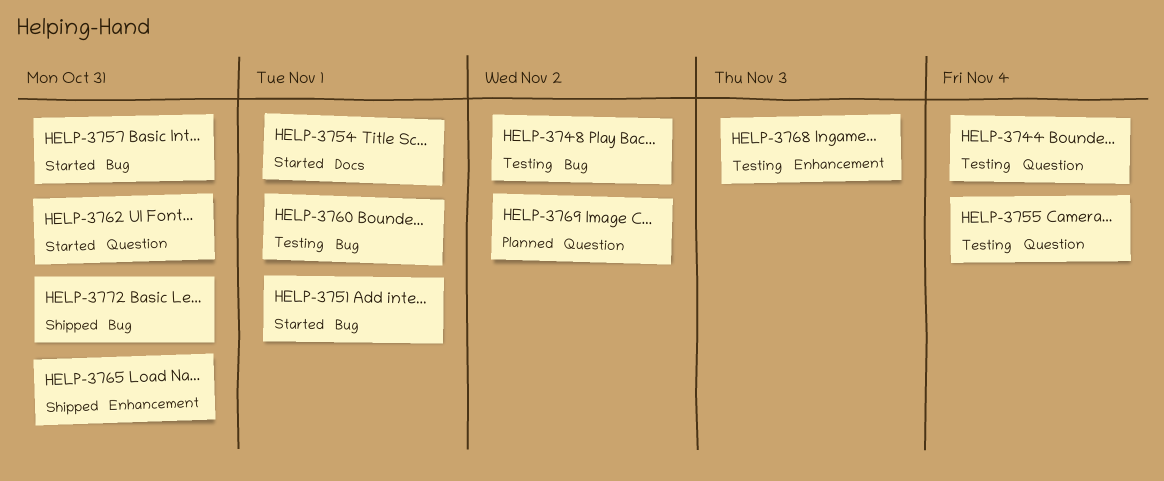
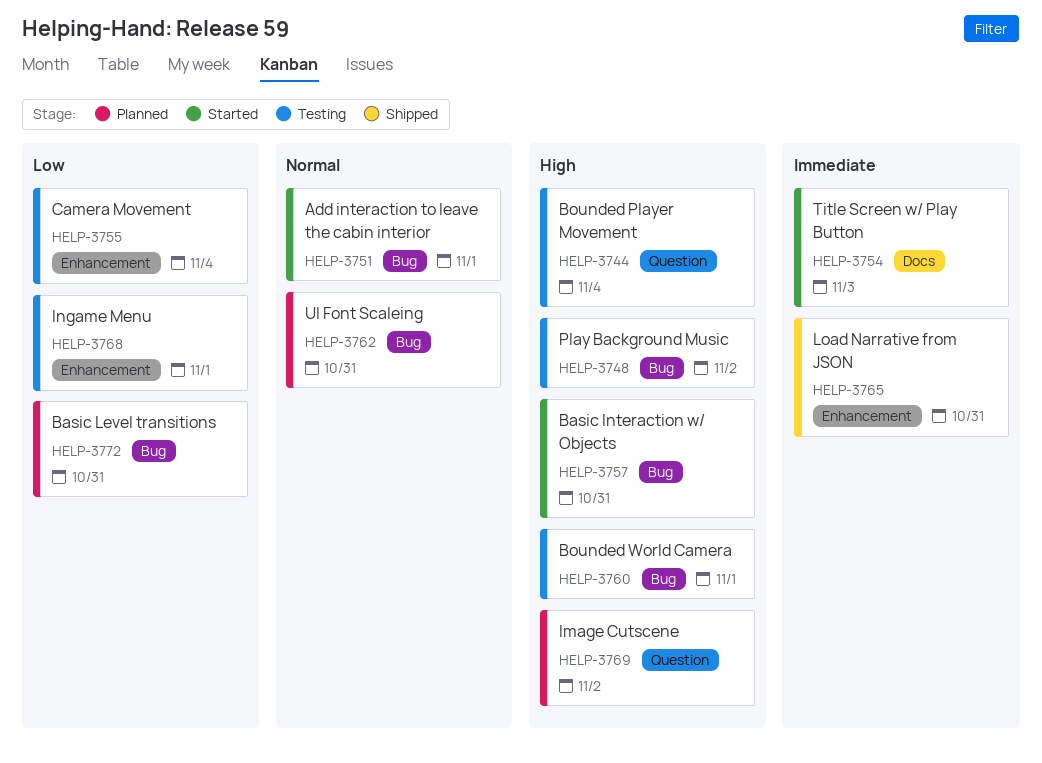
HELP-3754, due: Nov 1 -> Nov 3
HELP-3755, label: Question -> Enhancement
HELP-3762, status: Started -> Planned
HELP-3762, label: Question -> Bug
HELP-3768, due: Nov 3 -> Nov 1
HELP-3772, status: Shipped -> Planned

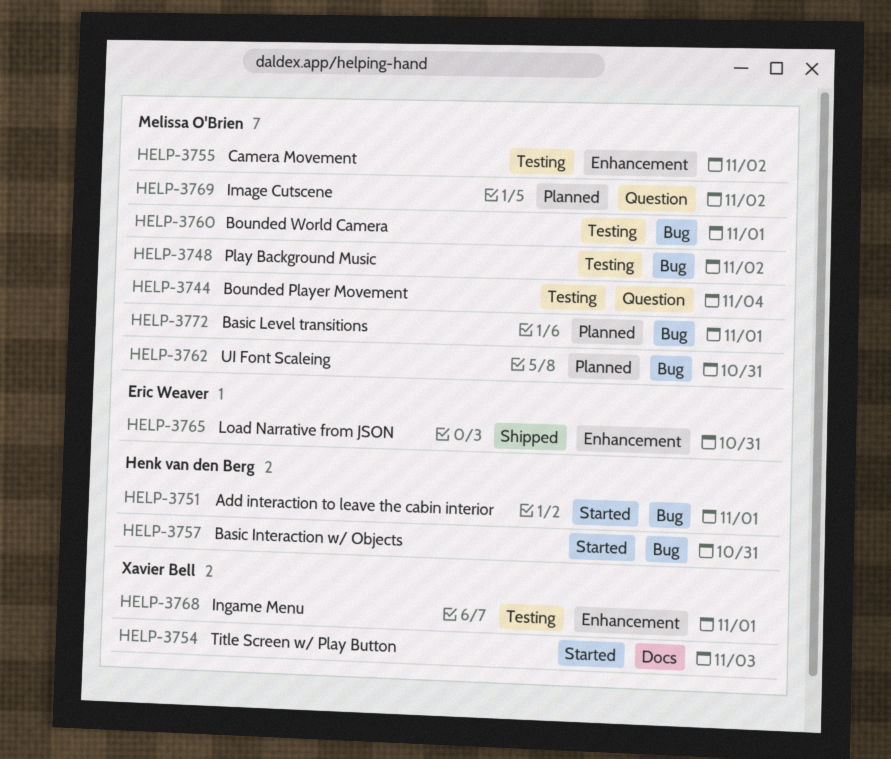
HELP-3755, due: Nov 4 -> Nov 2
HELP-3772, due: Oct 31 -> Nov 1

